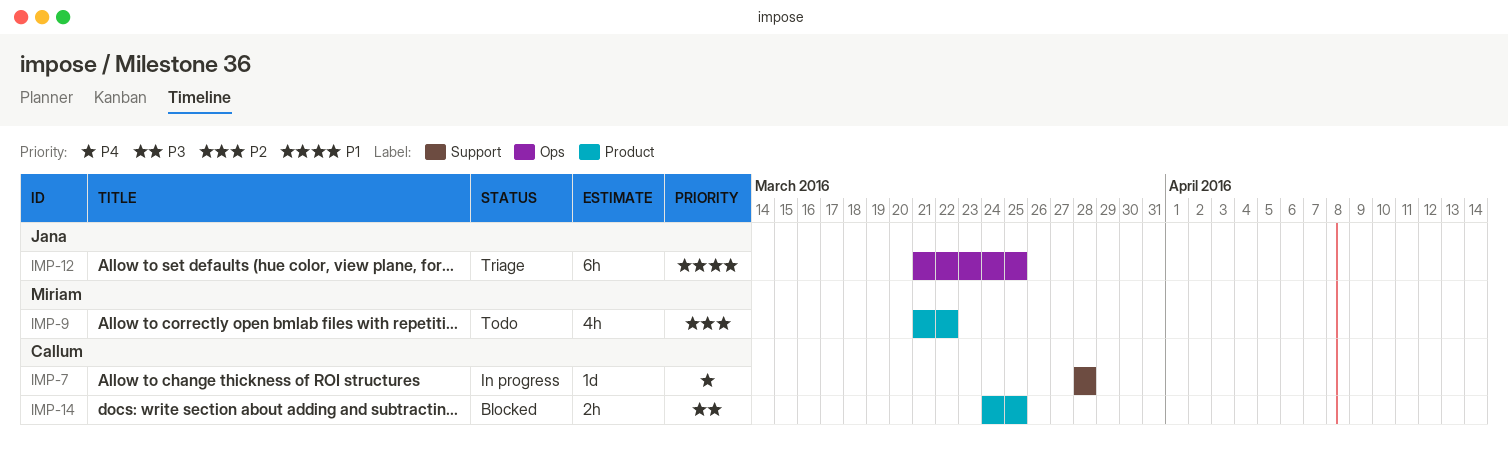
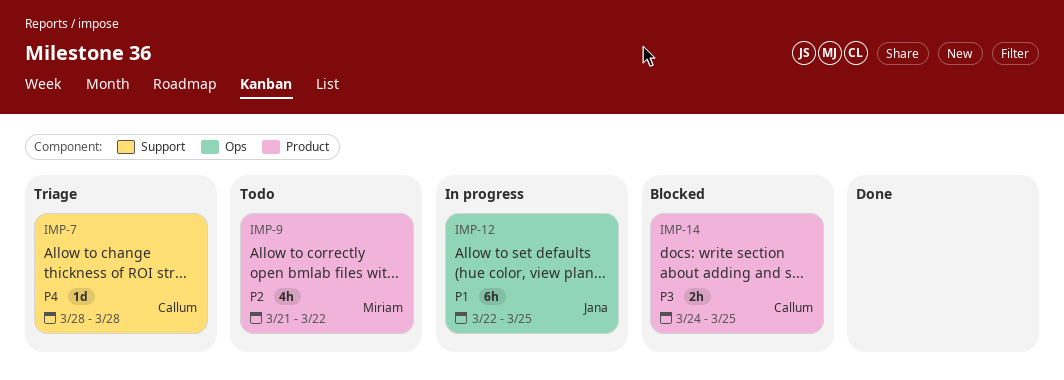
IMP-7, status: In progress -> Triage
IMP-12, status: Triage -> In progress
IMP-12, start: Mar 21 -> Mar 22

